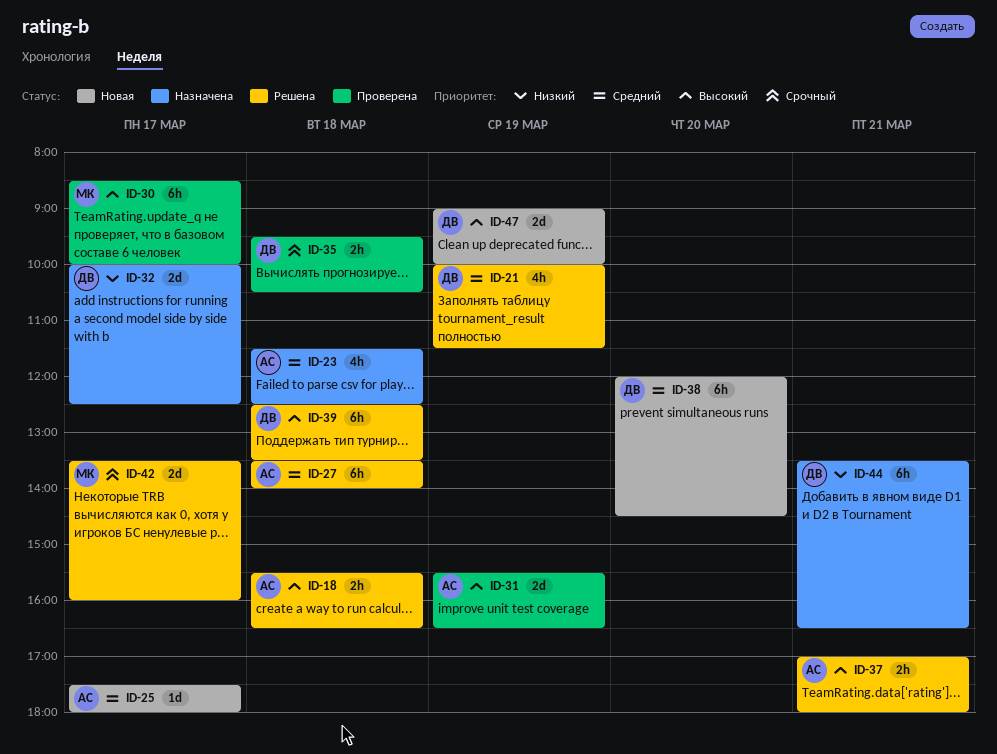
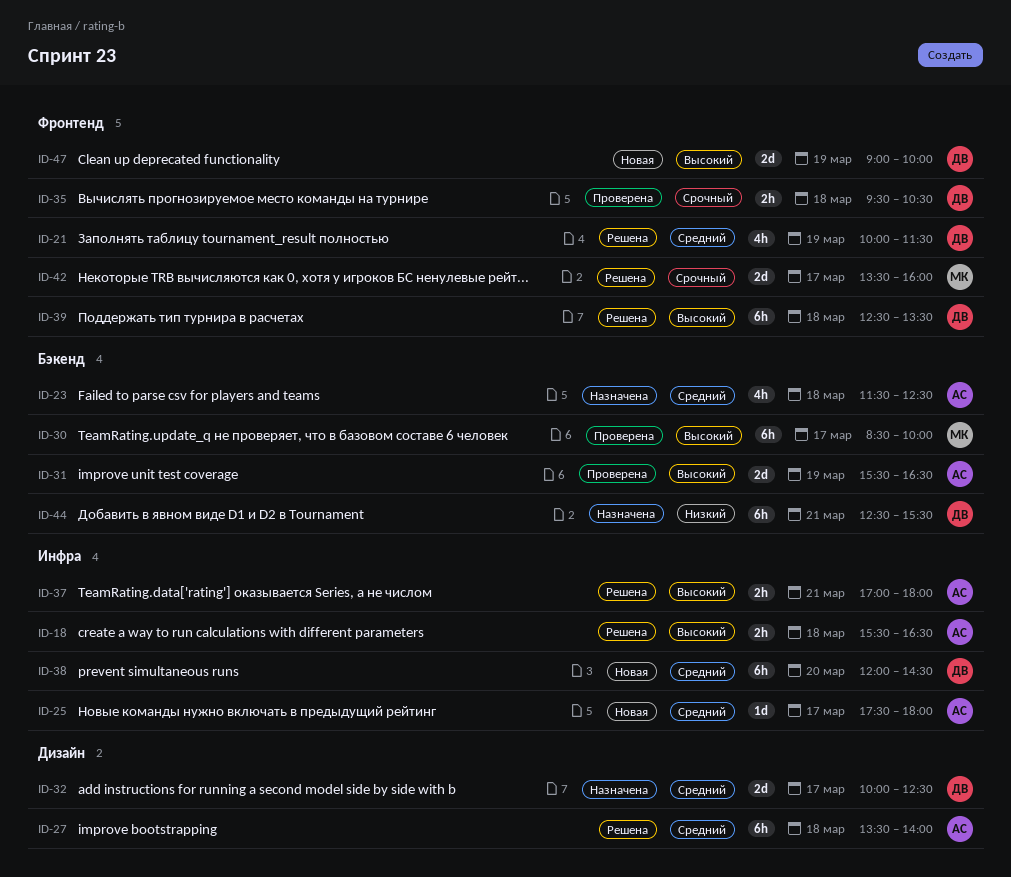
ID-32, priority: Низкий -> Средний
ID-44, begins: 13:30 -> 12:30
ID-44, ends: 16:30 -> 15:30

